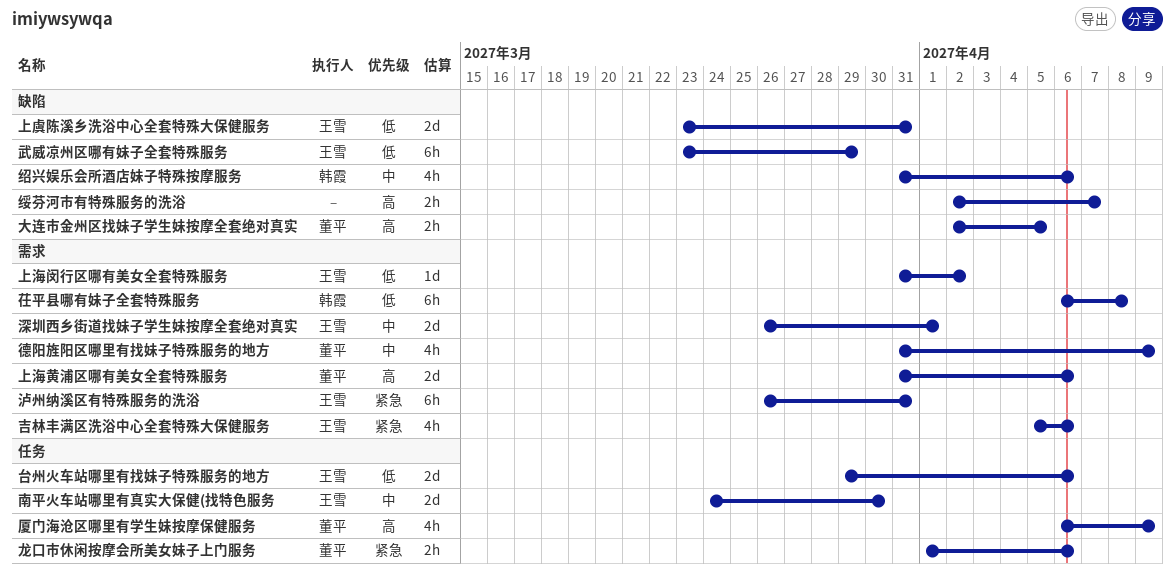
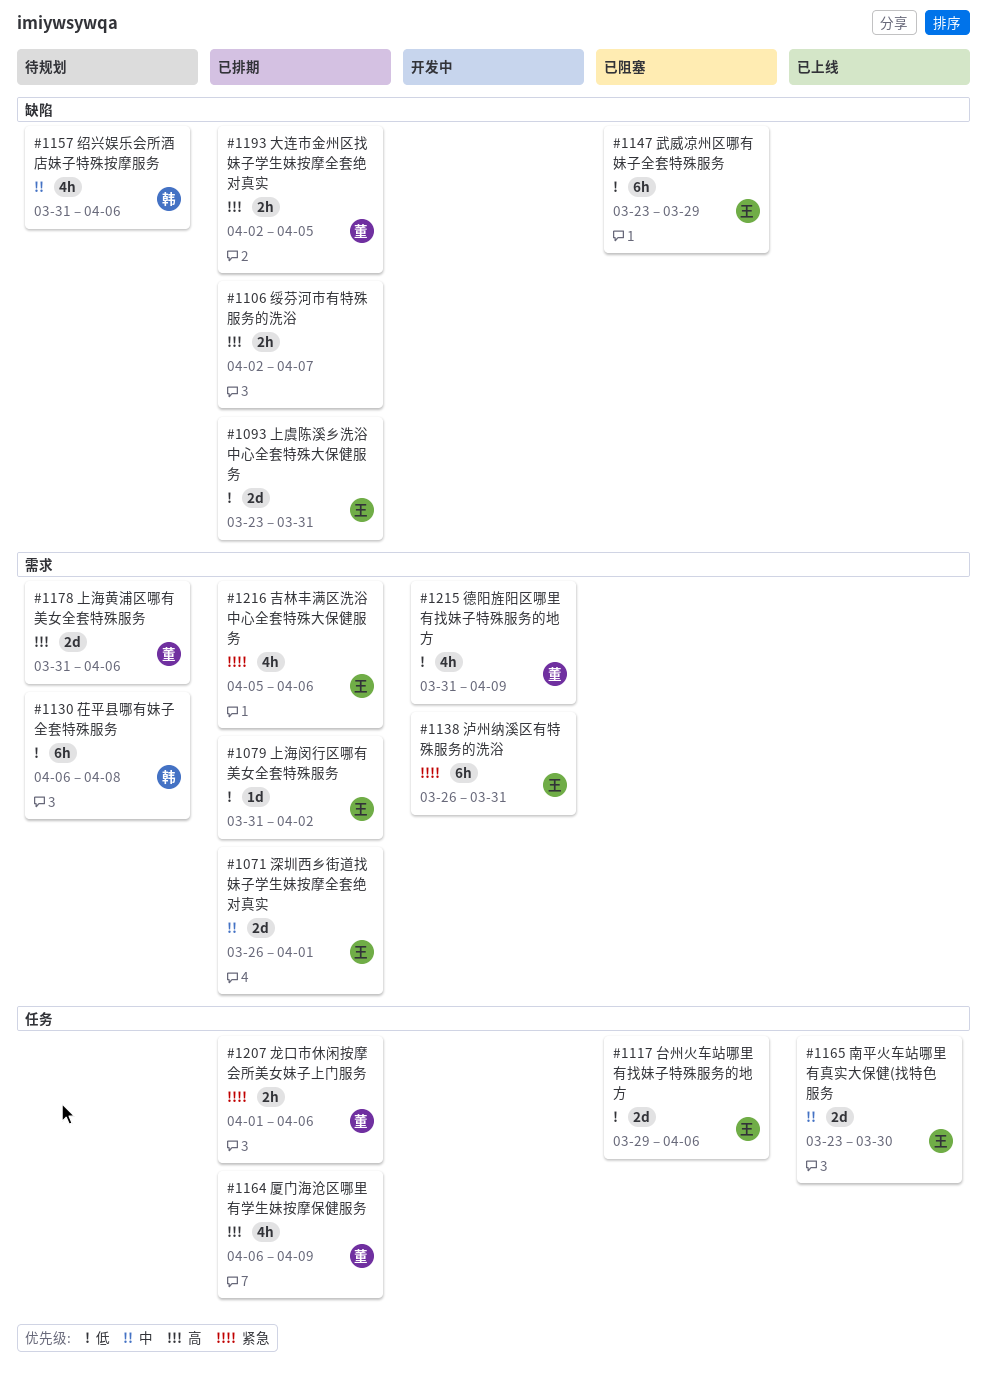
南平火车站哪里有真实大保健(找特色服务, start: Mar 24 -> Mar 23
德阳旌阳区哪里有找妹子特殊服务的地方, priority: 中 -> 低

